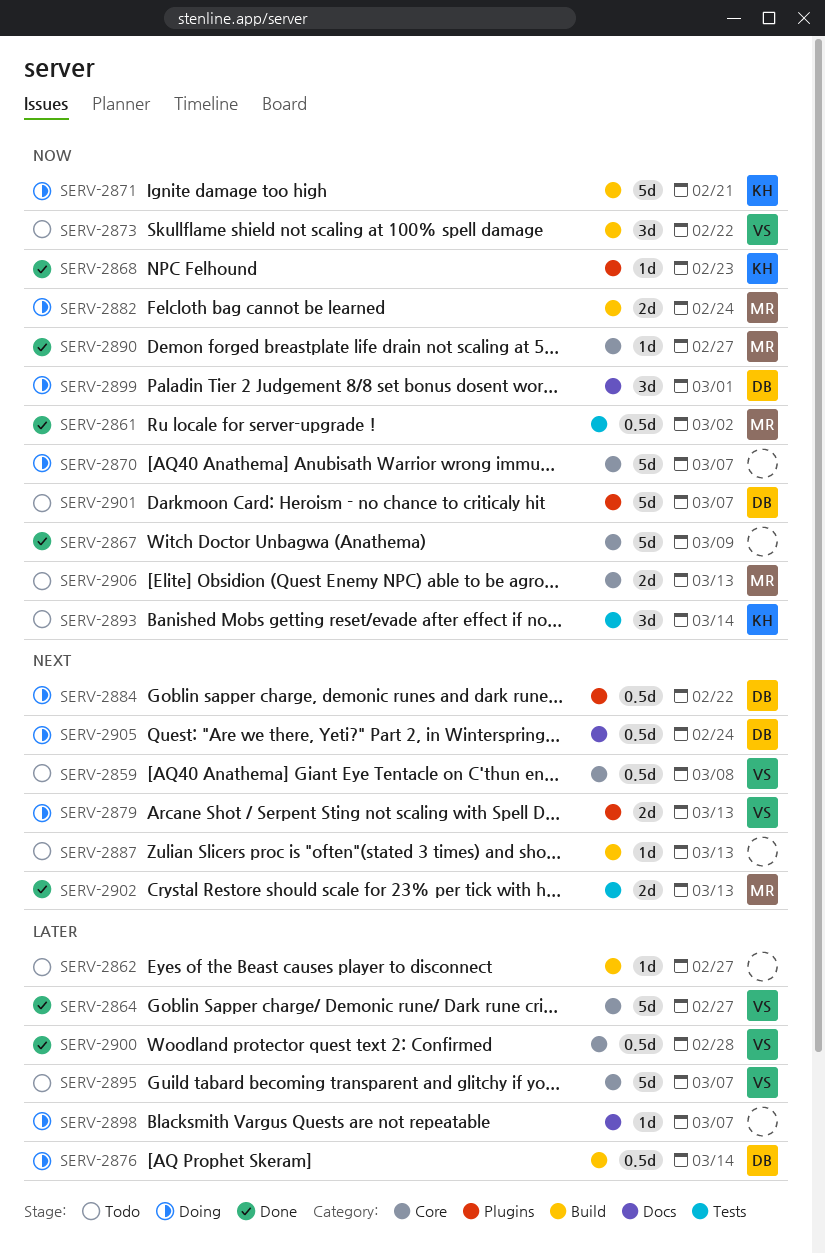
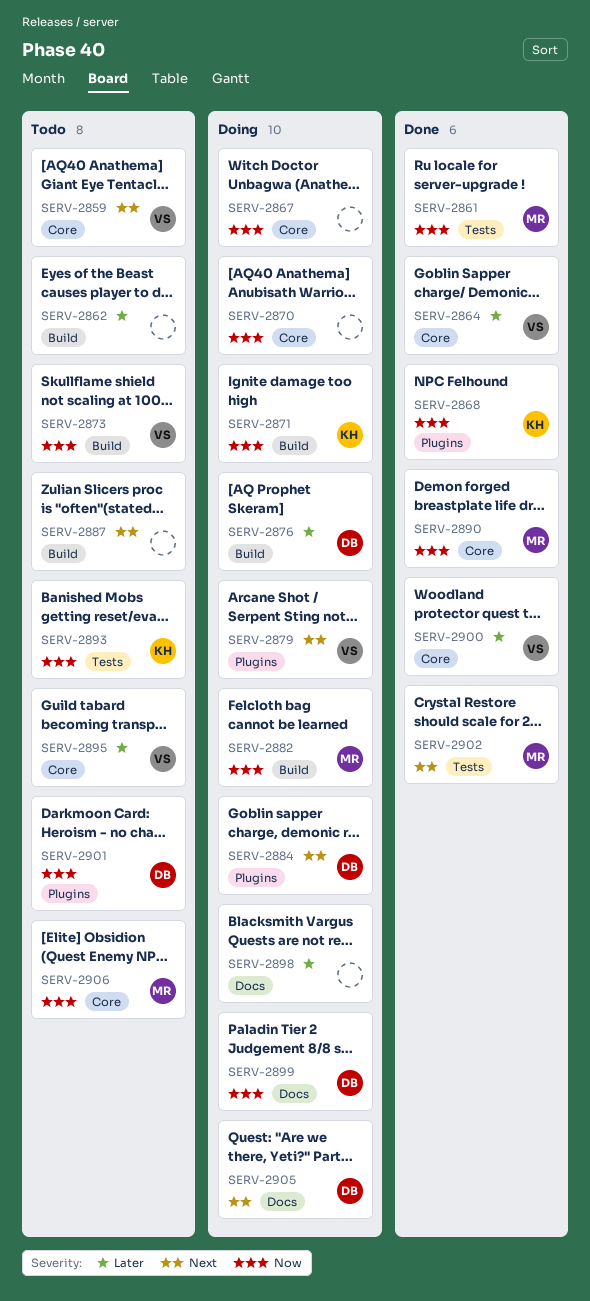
SERV-2867, status: Done -> Doing

